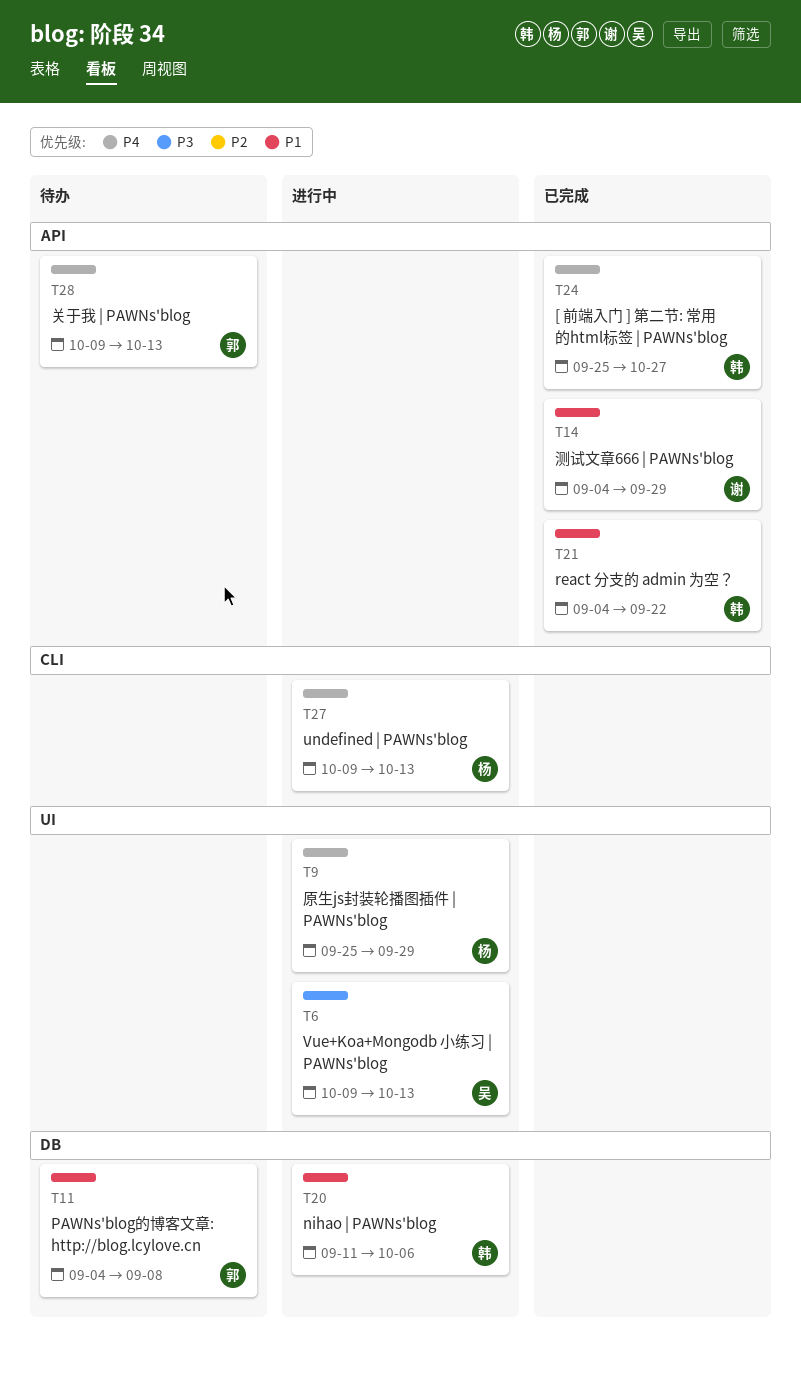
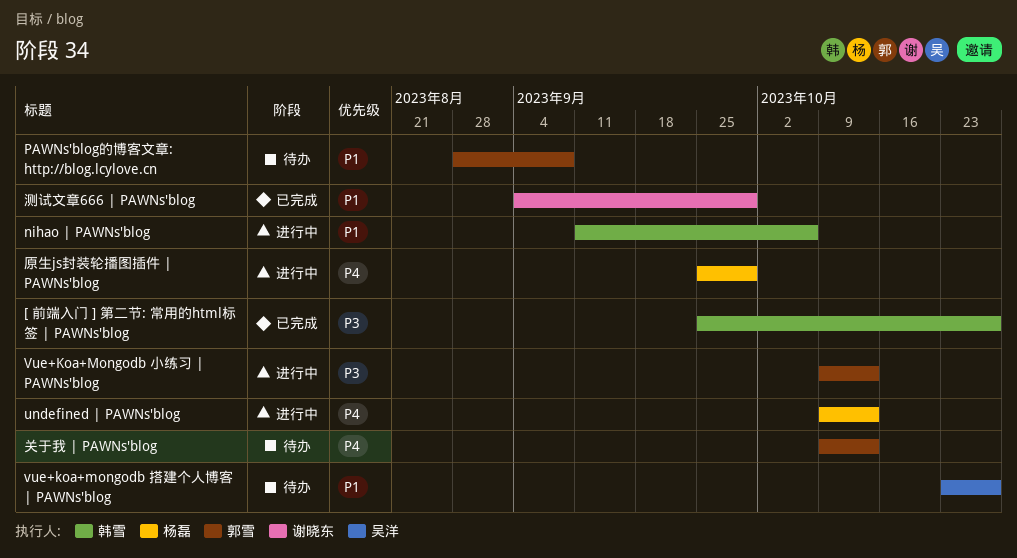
[ 前端入门 ] 第二节: 常用的html标签 | PAWNs'blog, priority: P4 -> P3
PAWNs'blog的博客文章: http://blog.lcylove.cn, start: Sep 4 -> Aug 28
react 分支的 admin 为空？: present -> none
Vue+Koa+Mongodb 小练习 | PAWNs'blog, owner: 吴洋 -> 郭雪
vue+koa+mongodb 搭建个人博客 | PAWNs'blog: none -> present

